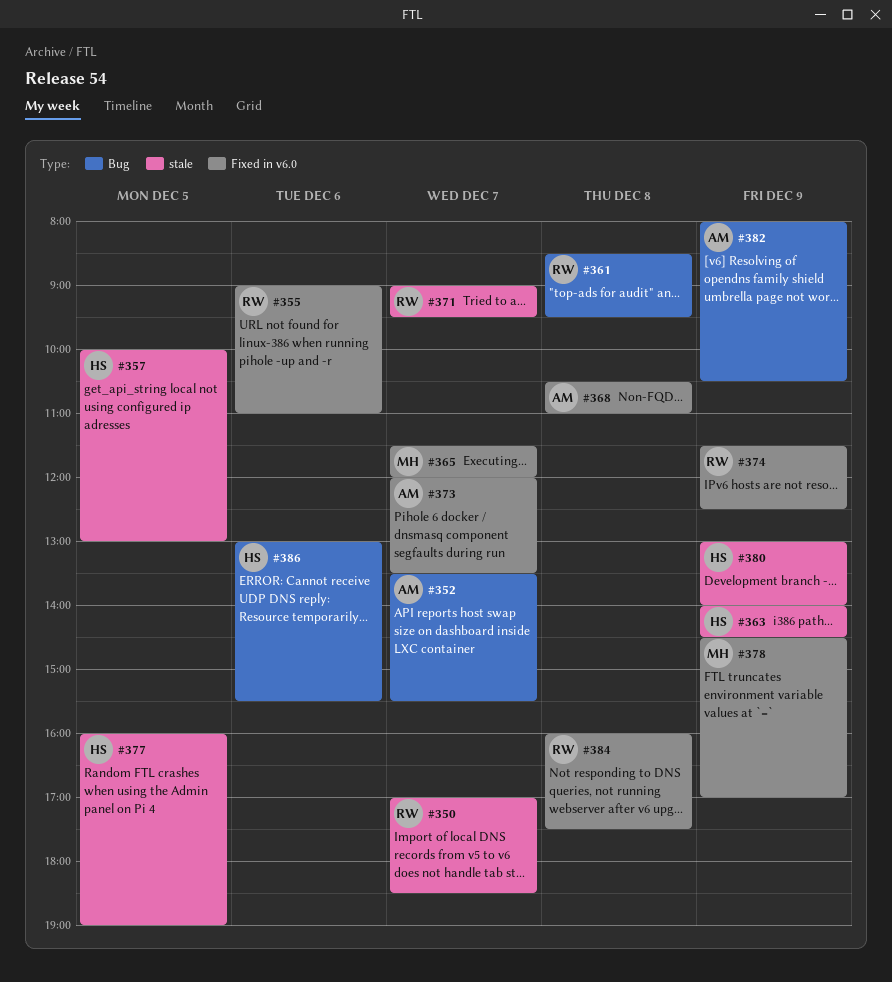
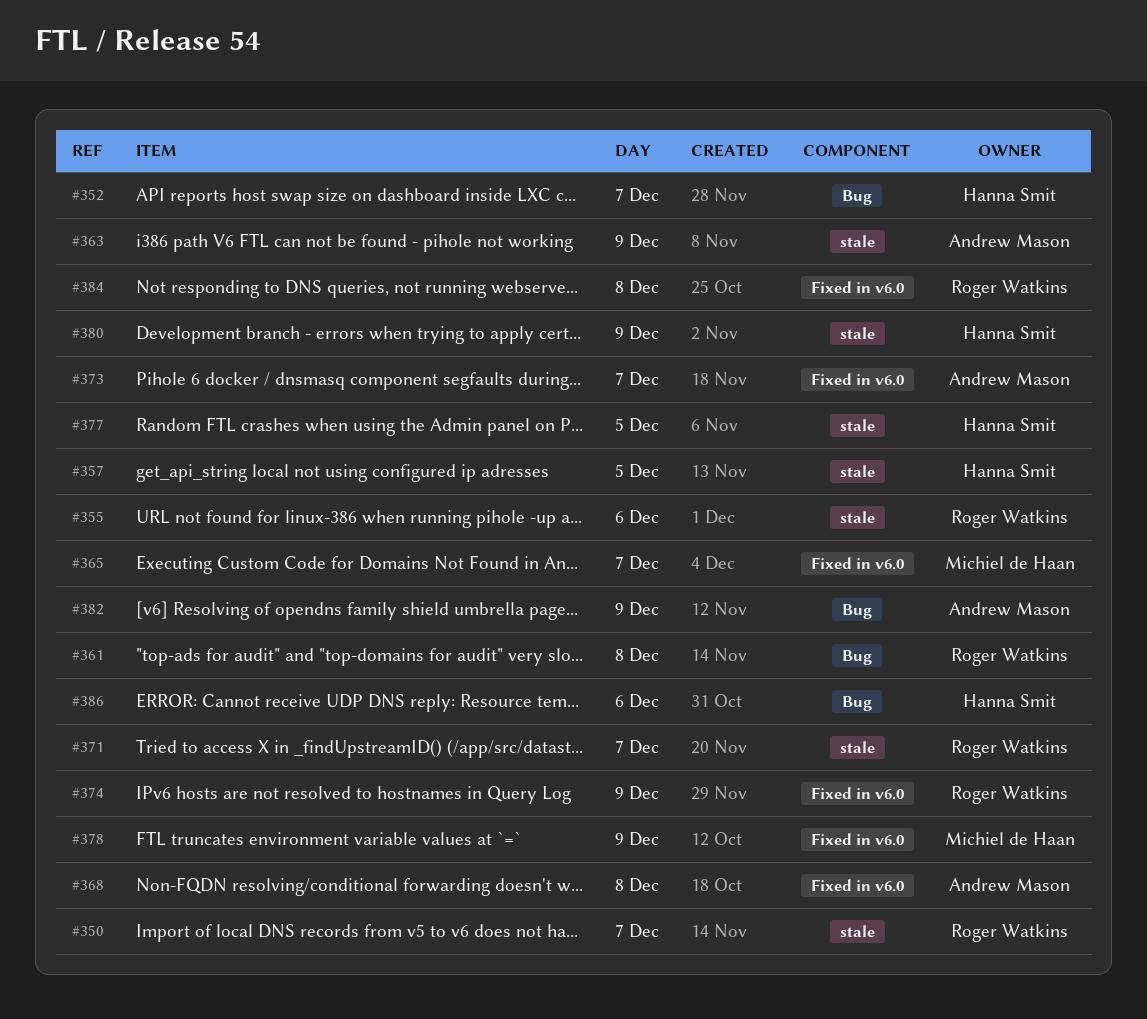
#352, owner: Andrew Mason -> Hanna Smit
#355, label: Fixed in v6.0 -> stale
#363, owner: Hanna Smit -> Andrew Mason

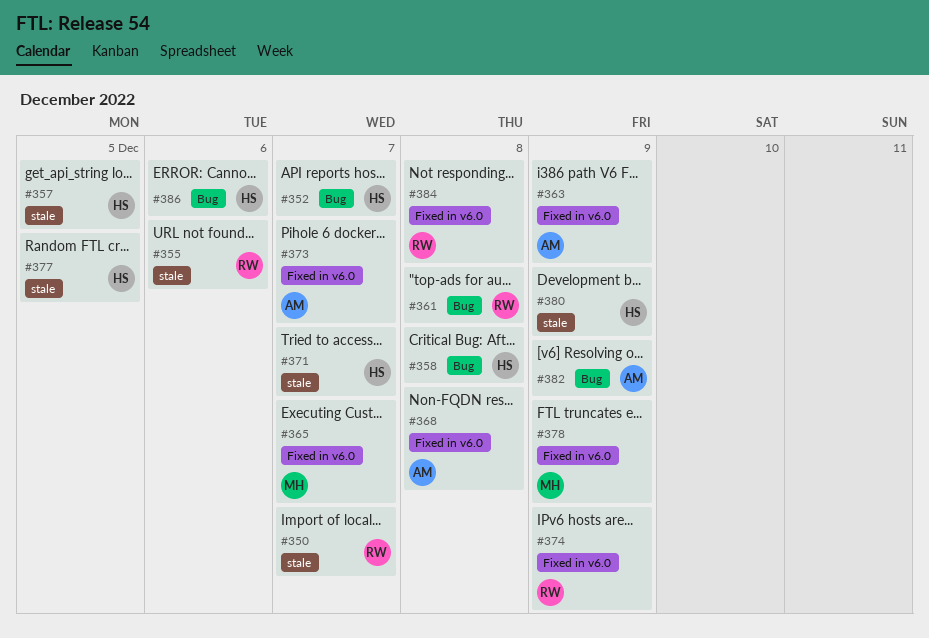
#358: none -> present
#363, label: stale -> Fixed in v6.0
#371, owner: Roger Watkins -> Hanna Smit

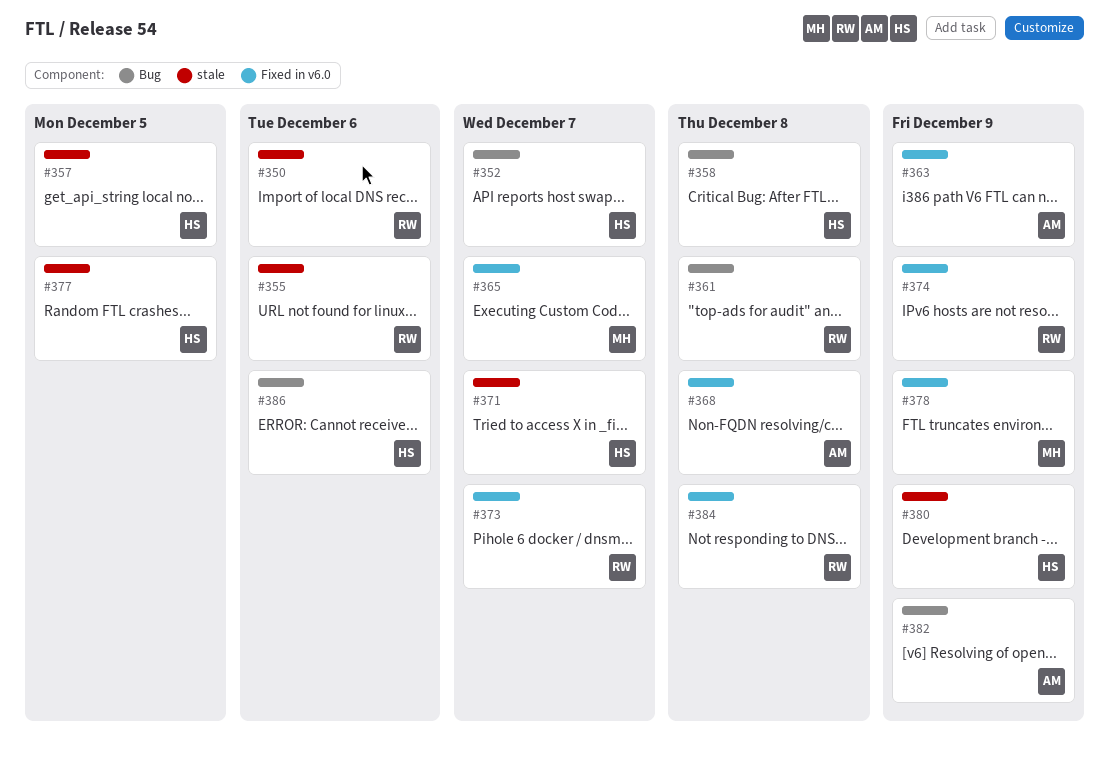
#350, day: Dec 7 -> Dec 6
#373, owner: AM -> RW

